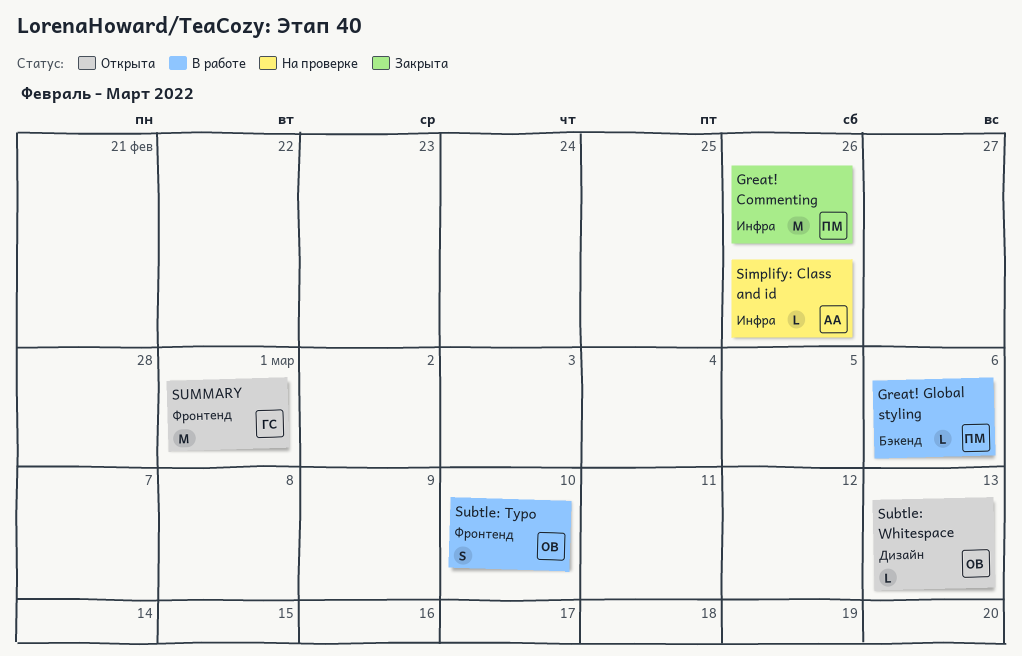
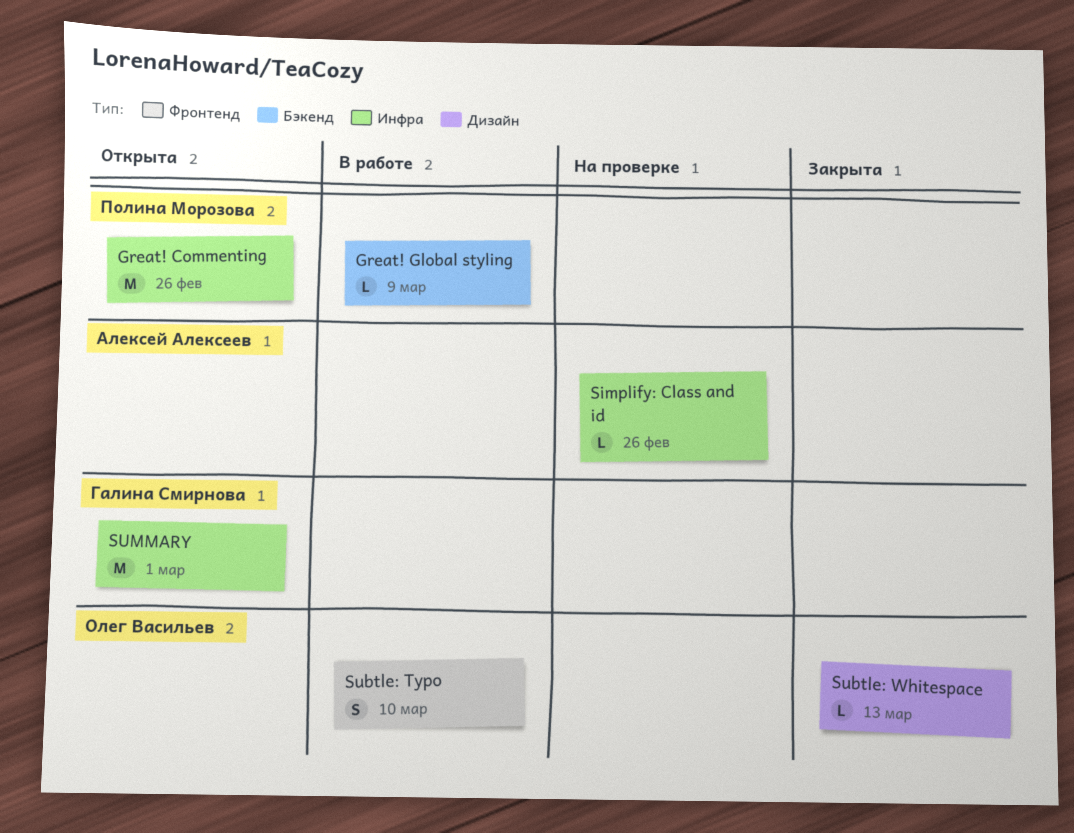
Great! Commenting, status: Закрыта -> Открыта
Great! Global styling, due: Mar 6 -> Mar 9
Subtle: Whitespace, status: Открыта -> Закрыта
SUMMARY, label: Фронтенд -> Инфра

